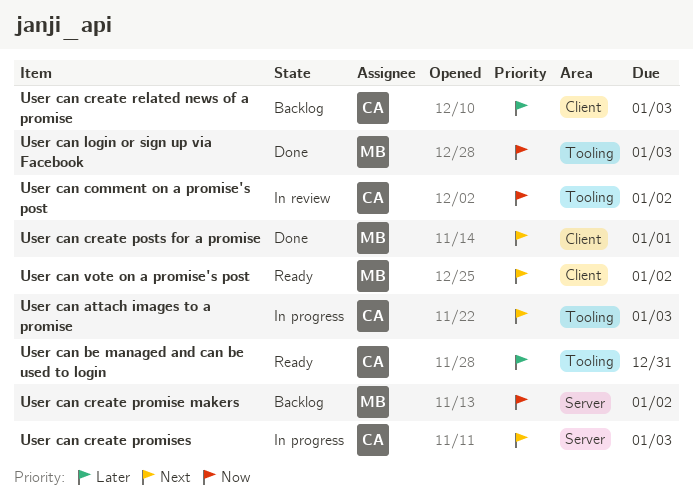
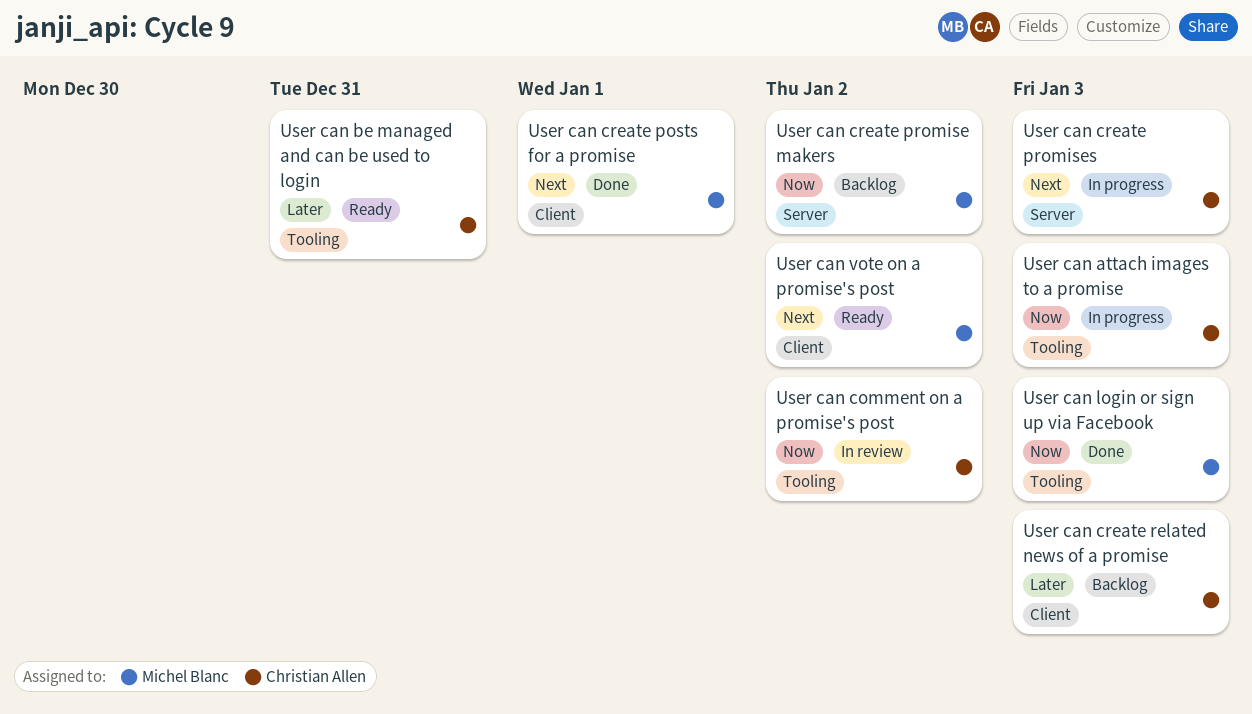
User can attach images to a promise, priority: Next -> Now

